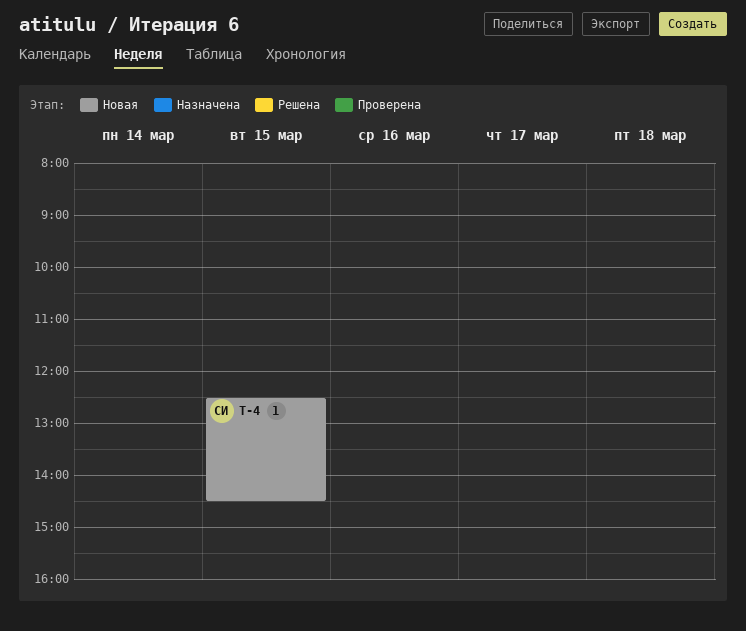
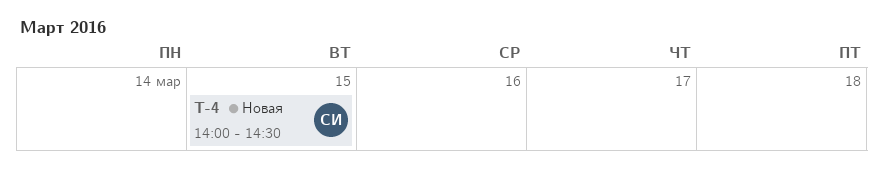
T-4, begins: 12:30 -> 14:00

